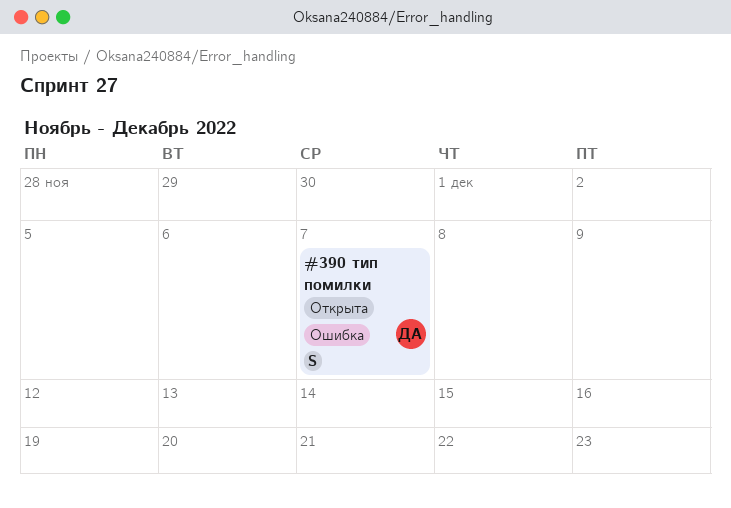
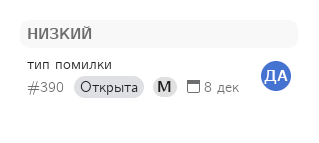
#390, estimate: S -> M
#390, due: Dec 7 -> Dec 8

